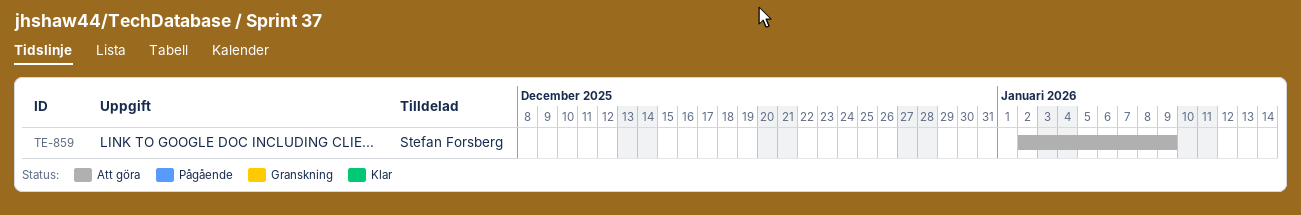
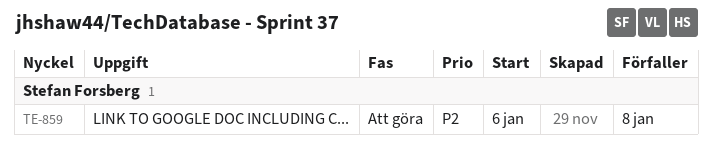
TE-859, start: Jan 2 -> Jan 6
TE-859, due: Jan 9 -> Jan 8

